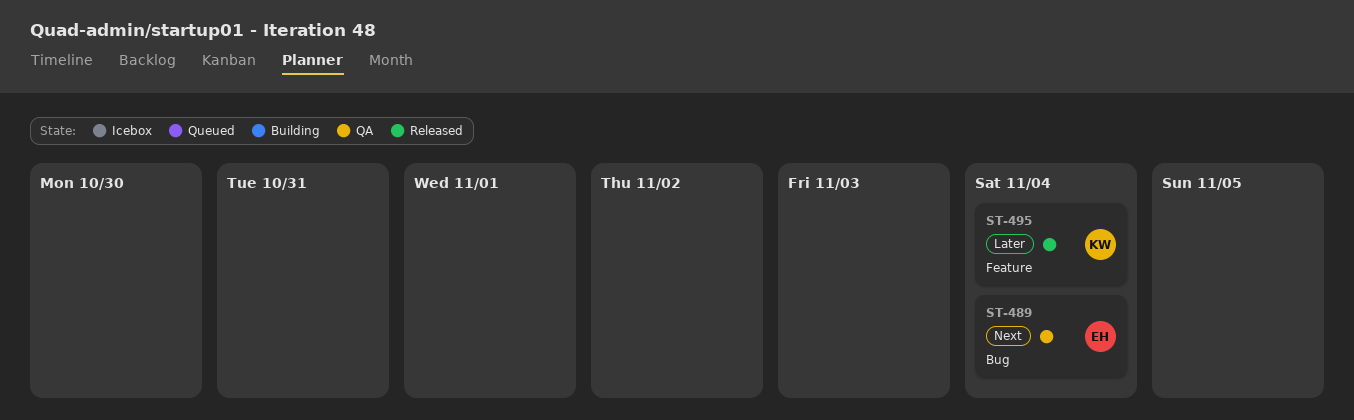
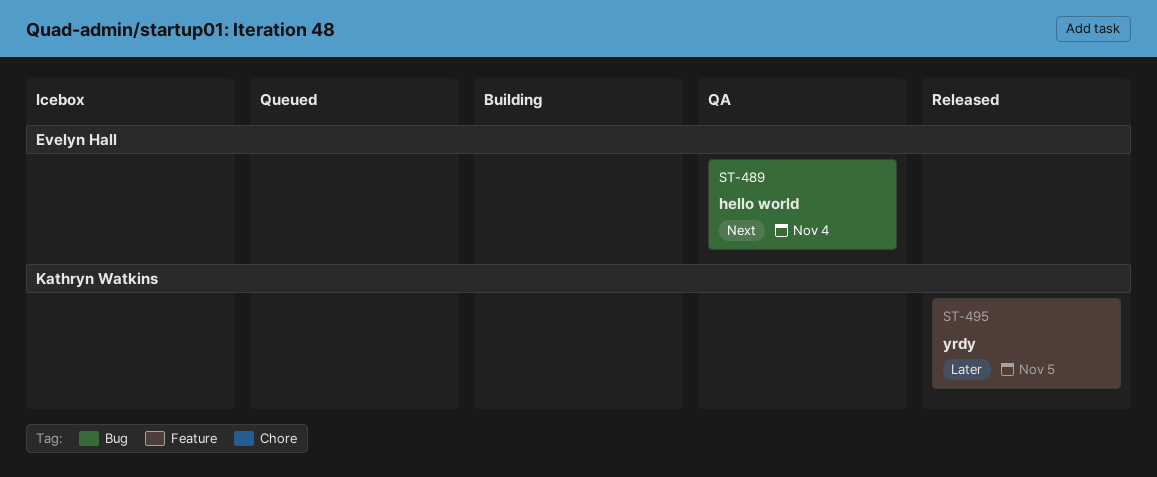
ST-495, due: Nov 4 -> Nov 5

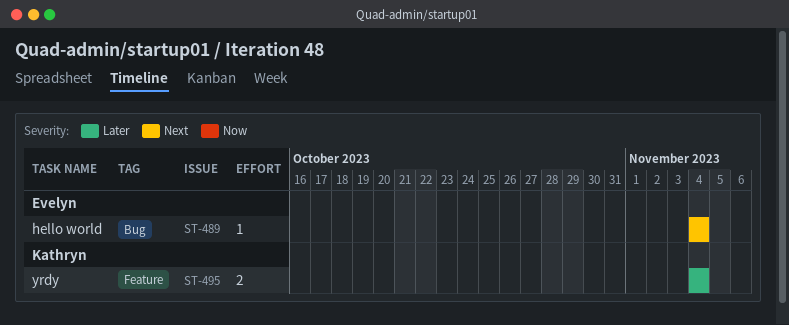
ST-495, due: Nov 5 -> Nov 4

